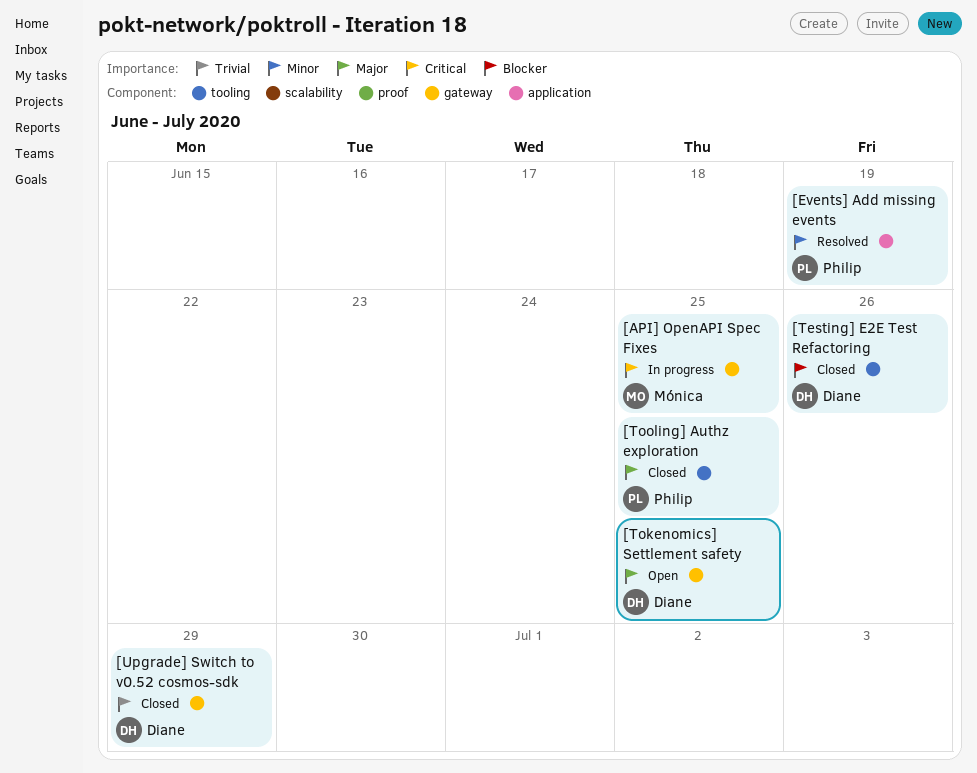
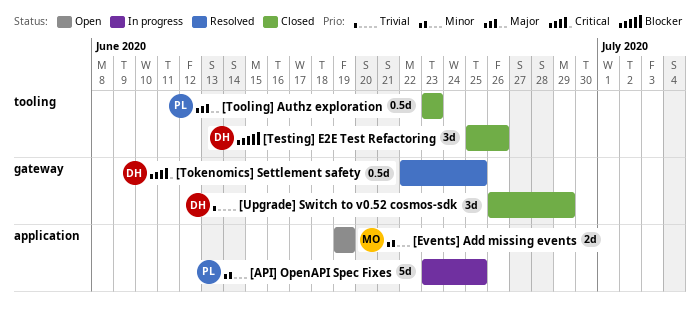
[API] OpenAPI Spec Fixes, owner: Mónica -> Philip
[API] OpenAPI Spec Fixes, priority: Critical -> Minor
[API] OpenAPI Spec Fixes, label: gateway -> application
[Events] Add missing events, status: Resolved -> Open
[Events] Add missing events, owner: Philip -> Mónica
[Tokenomics] Settlement safety, status: Open -> Resolved
[Tokenomics] Settlement safety, priority: Major -> Critical
[Tooling] Authz exploration, due: Jun 25 -> Jun 23

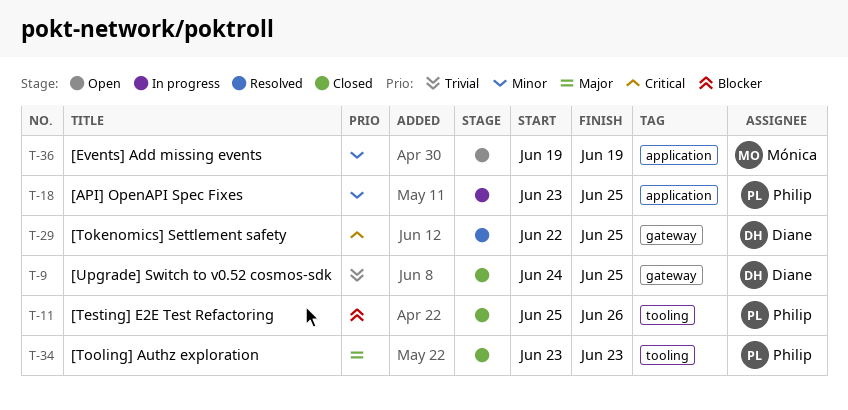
[Testing] E2E Test Refactoring, owner: Diane -> Philip
[Upgrade] Switch to v0.52 cosmos-sdk, start: Jun 26 -> Jun 24
[Upgrade] Switch to v0.52 cosmos-sdk, due: Jun 29 -> Jun 25

